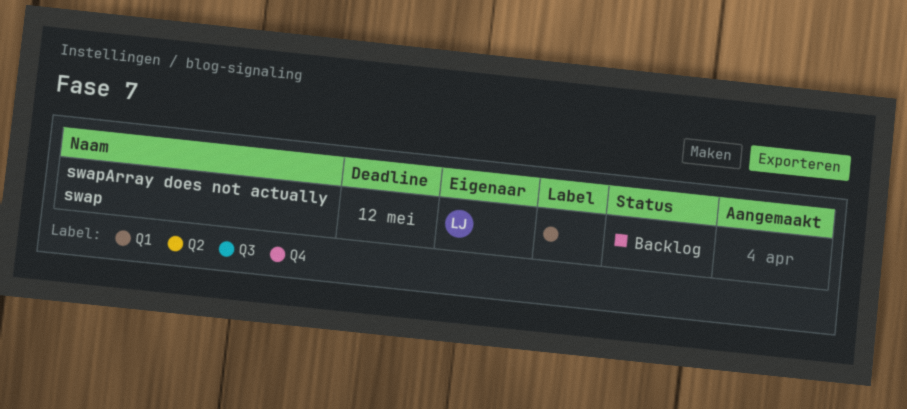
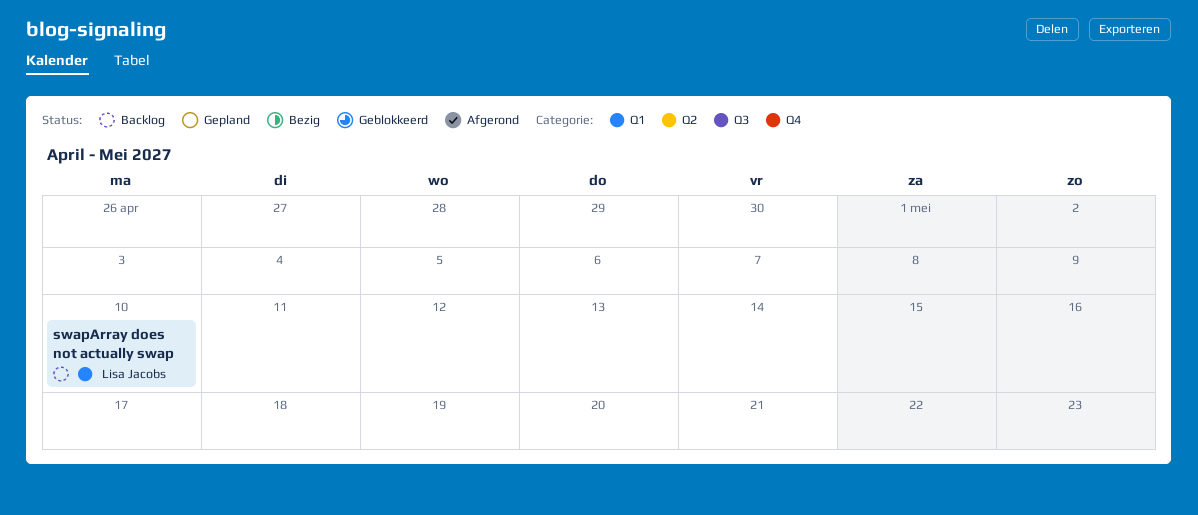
swapArray does not actually swap, due: May 12 -> May 10

